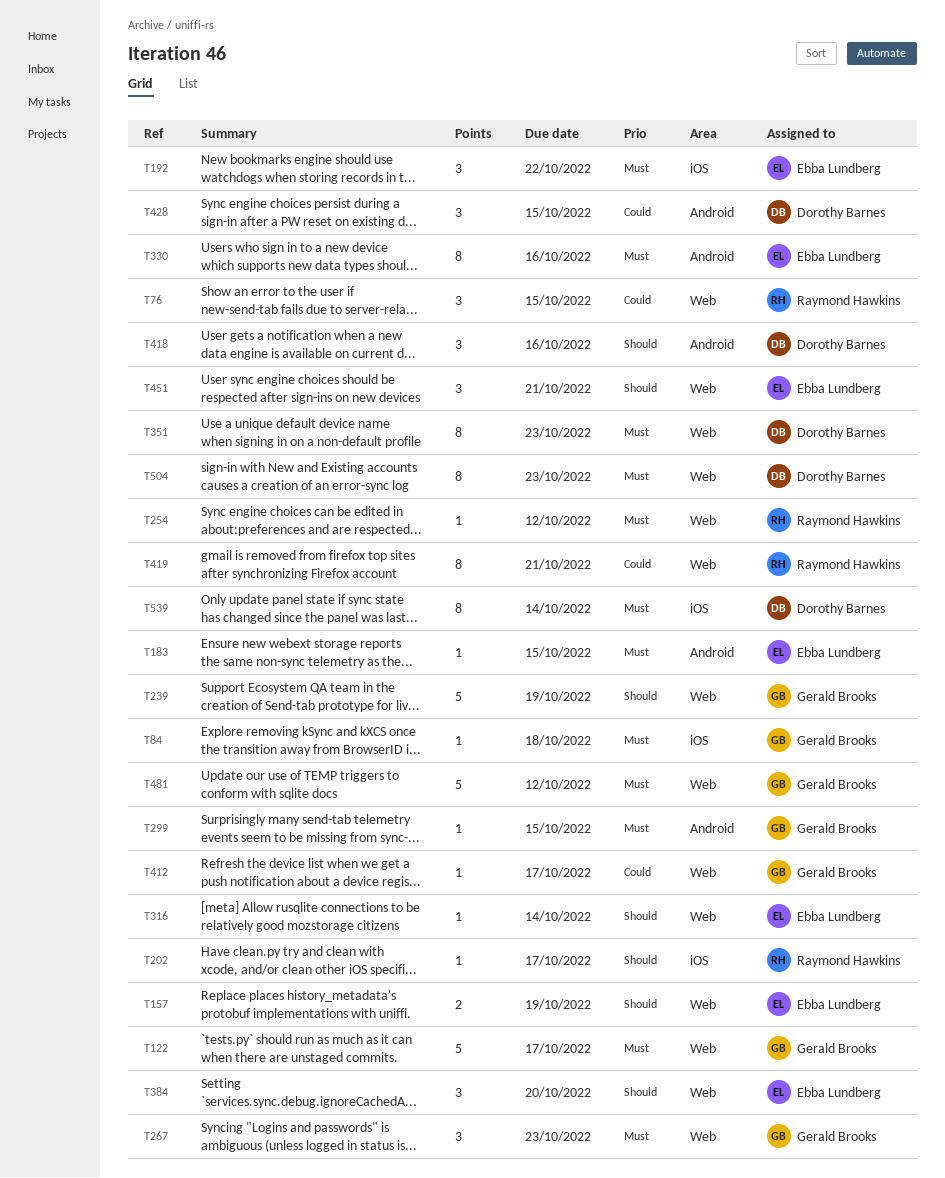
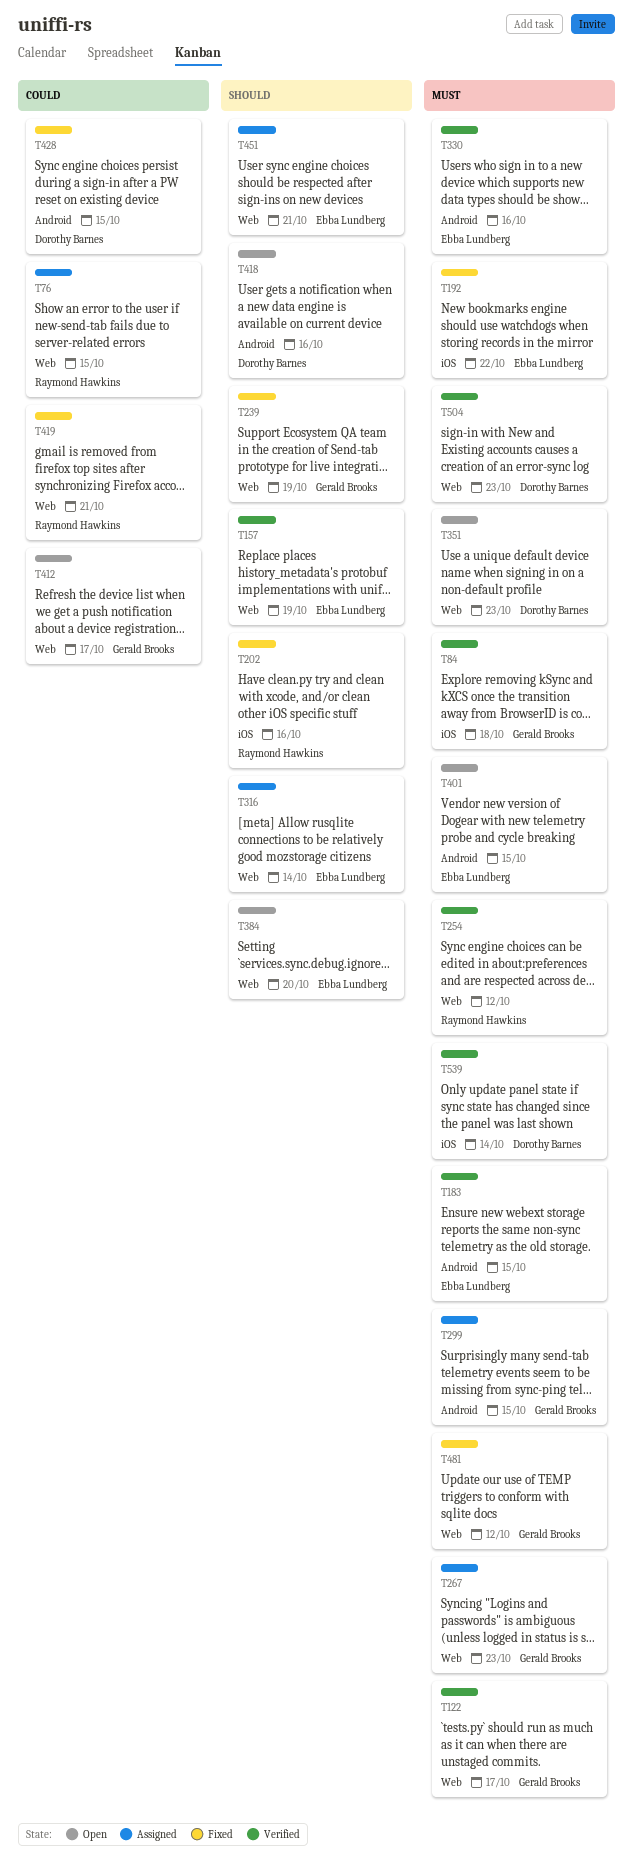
T202, due: Oct 17 -> Oct 16
T401: none -> present

